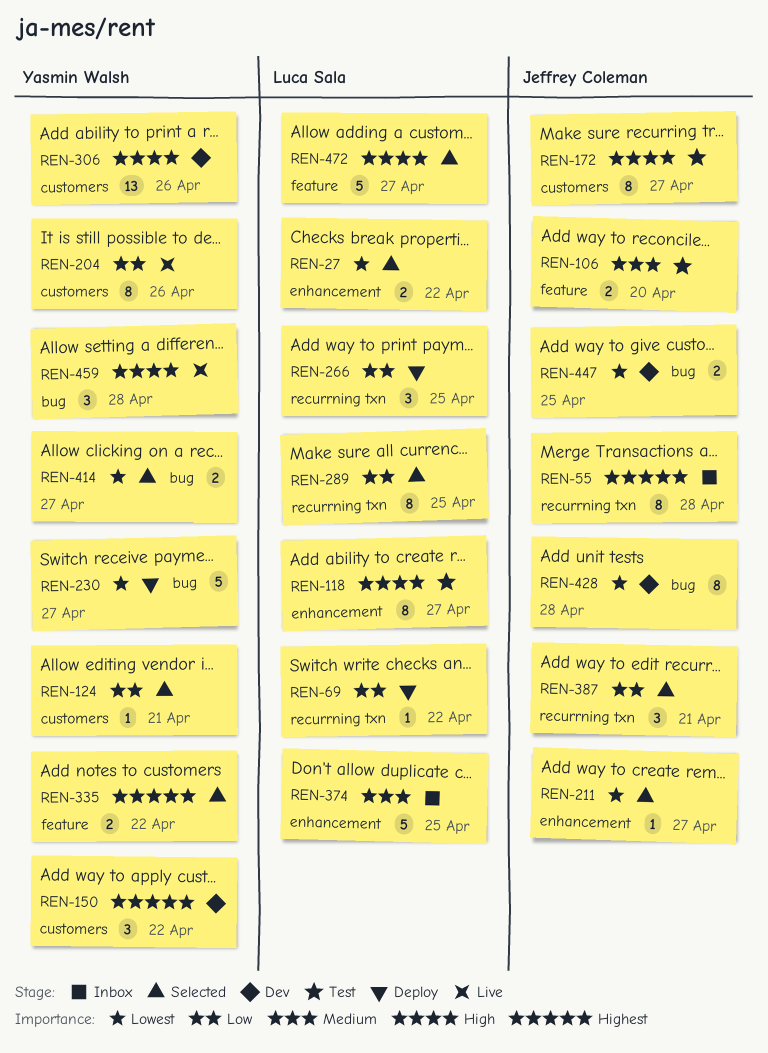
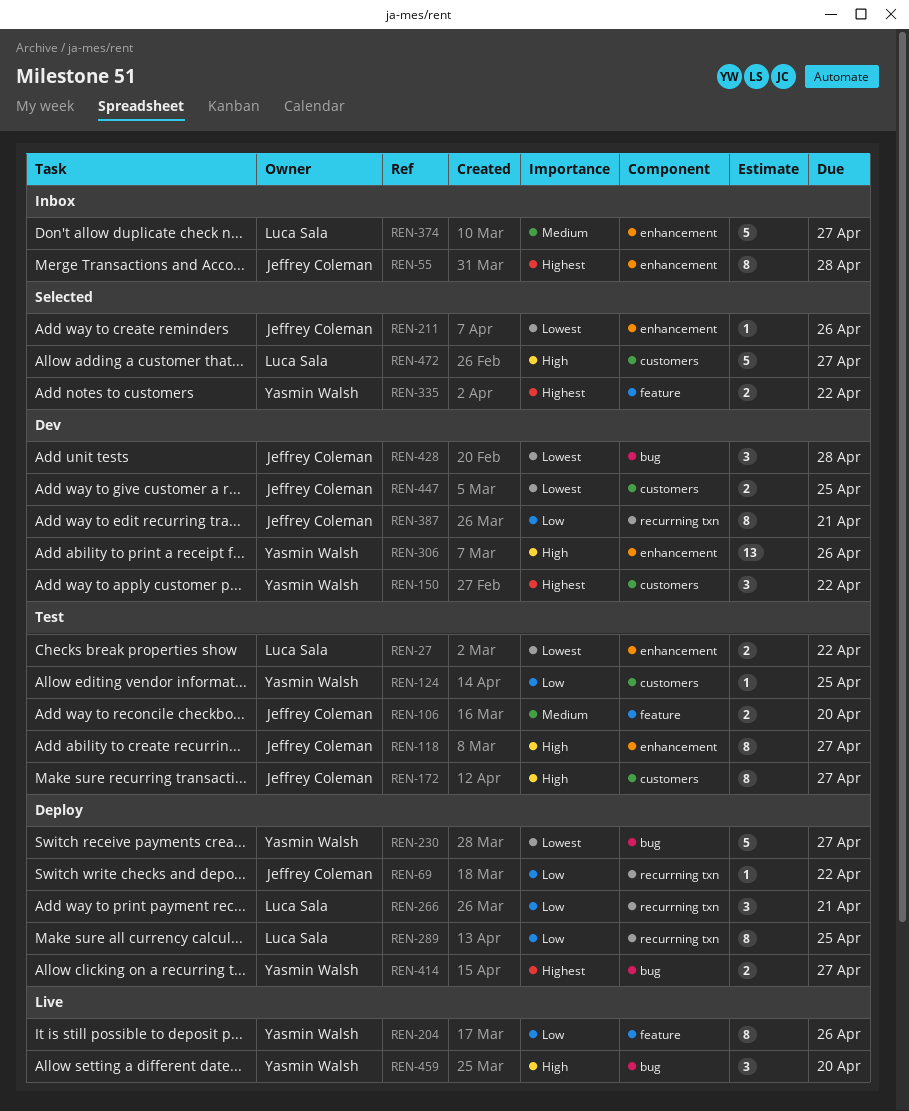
REN-27, status: Selected -> Test
REN-55, label: recurrning txn -> enhancement
REN-69, owner: Luca Sala -> Jeffrey Coleman
REN-118, owner: Luca Sala -> Jeffrey Coleman
REN-124, status: Selected -> Test
REN-124, due: Apr 21 -> Apr 25
REN-204, label: customers -> feature
REN-211, due: Apr 27 -> Apr 26
REN-266, due: Apr 25 -> Apr 21
REN-289, status: Selected -> Deploy
REN-306, label: customers -> enhancement
REN-374, due: Apr 25 -> Apr 27
REN-387, status: Selected -> Dev
REN-387, estimate: 3 -> 8
REN-414, status: Selected -> Deploy
REN-414, priority: Lowest -> Highest
REN-428, estimate: 8 -> 3
REN-447, label: bug -> customers
REN-459, due: Apr 28 -> Apr 20
REN-472, label: feature -> customers

